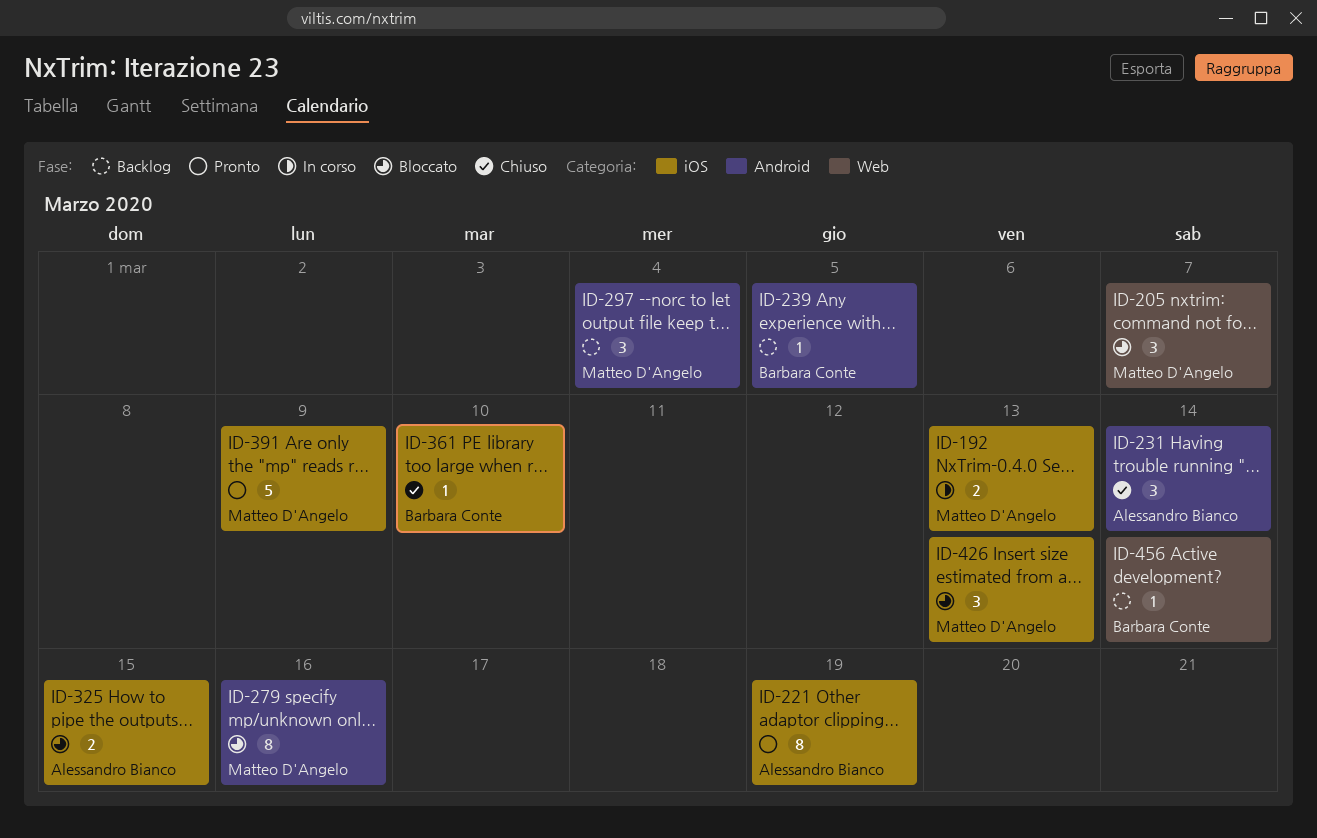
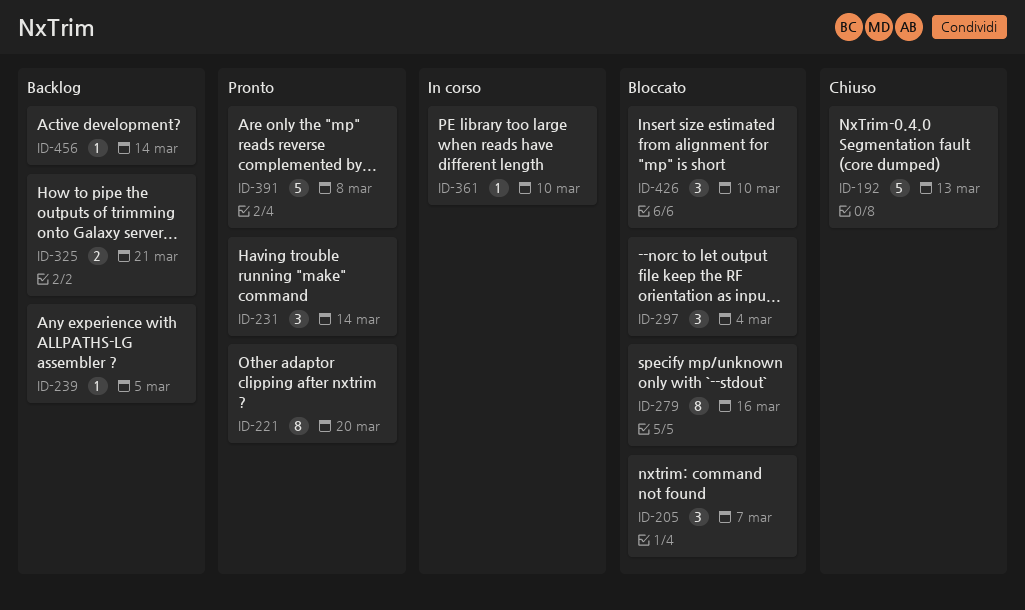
ID-192, status: In corso -> Chiuso
ID-192, estimate: 2 -> 5
ID-221, due: Mar 19 -> Mar 20
ID-231, status: Chiuso -> Pronto
ID-297, status: Backlog -> Bloccato
ID-325, status: Bloccato -> Backlog
ID-325, due: Mar 15 -> Mar 21
ID-361, status: Chiuso -> In corso
ID-391, due: Mar 9 -> Mar 8
ID-426, due: Mar 13 -> Mar 10

